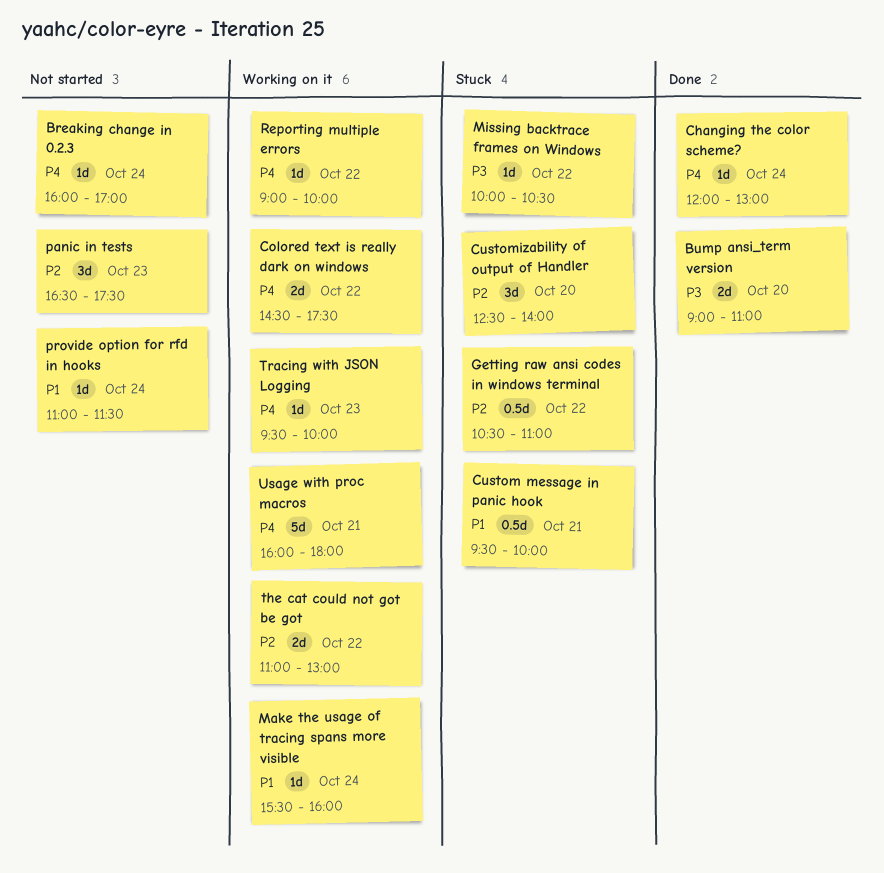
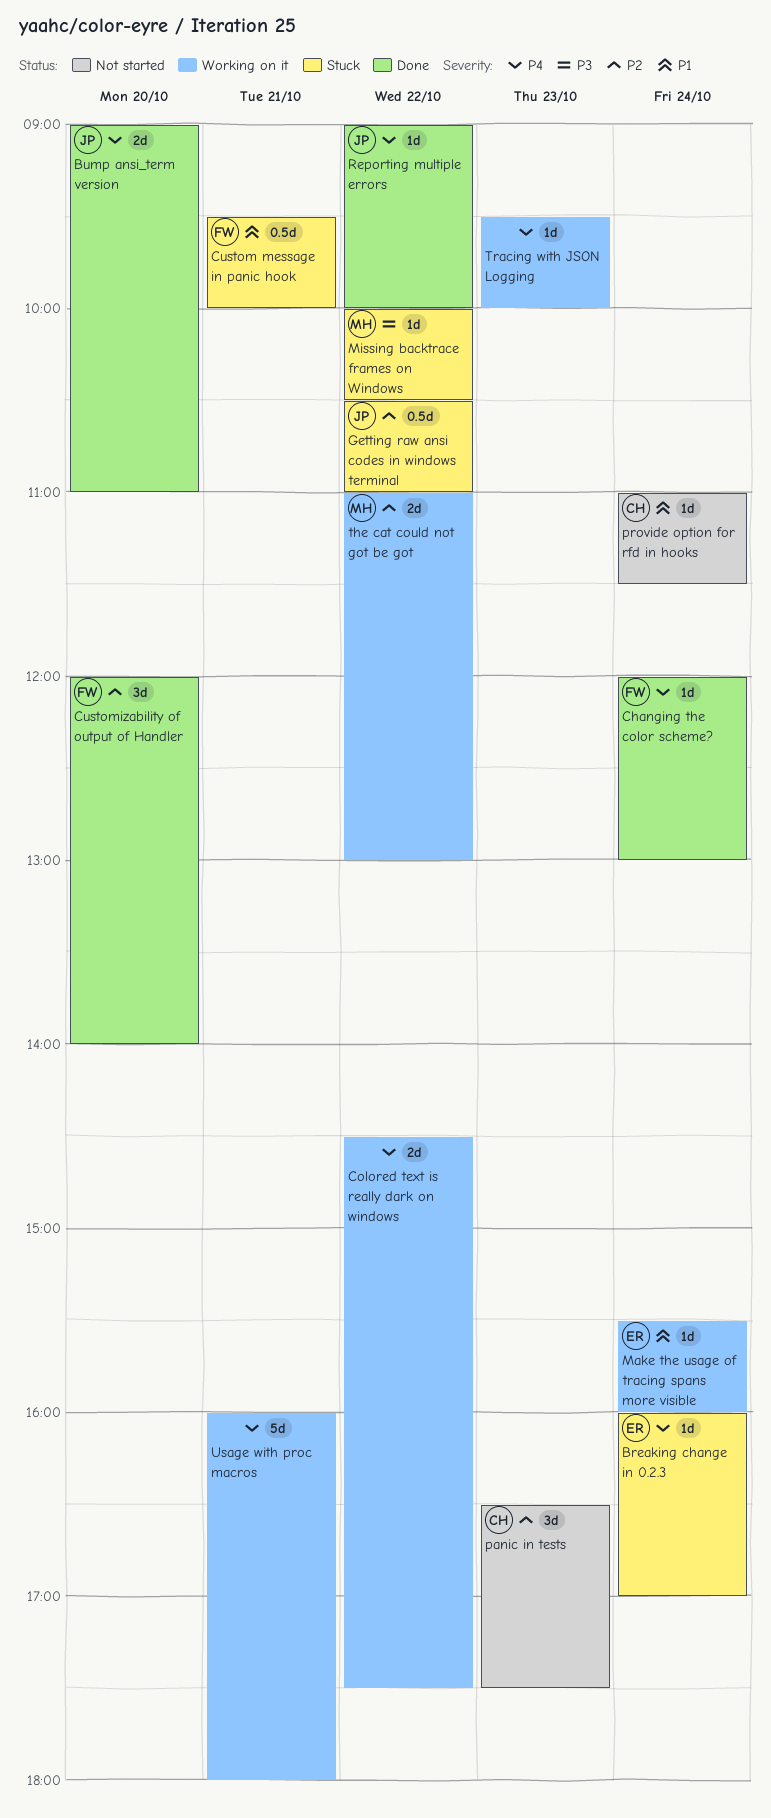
Breaking change in 0.2.3, status: Not started -> Stuck
Bump ansi_term version, priority: P3 -> P4
Customizability of output of Handler, status: Stuck -> Done
Customizability of output of Handler, begins: 12:30 -> 12:00
Reporting multiple errors, status: Working on it -> Done

